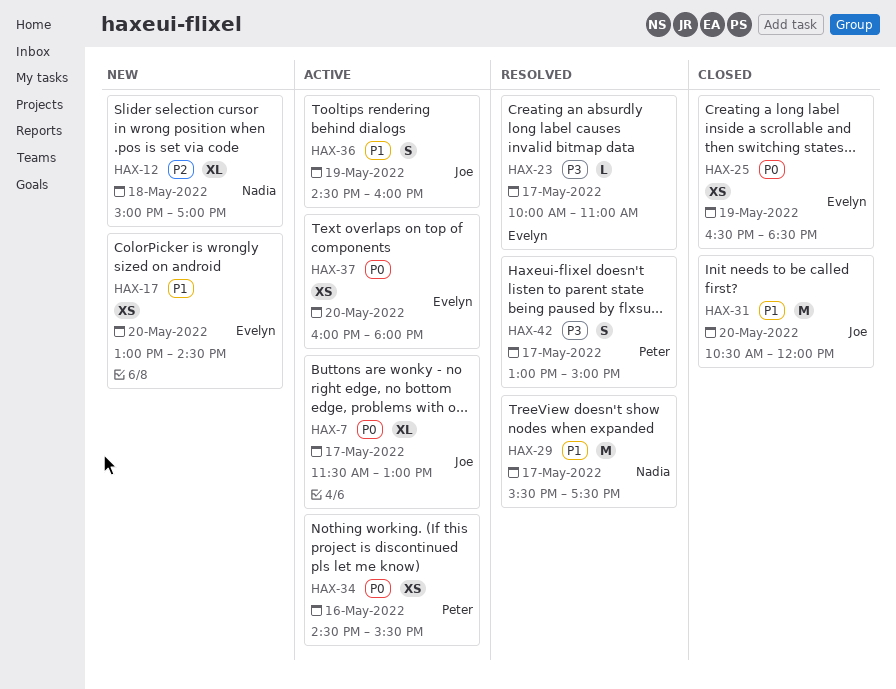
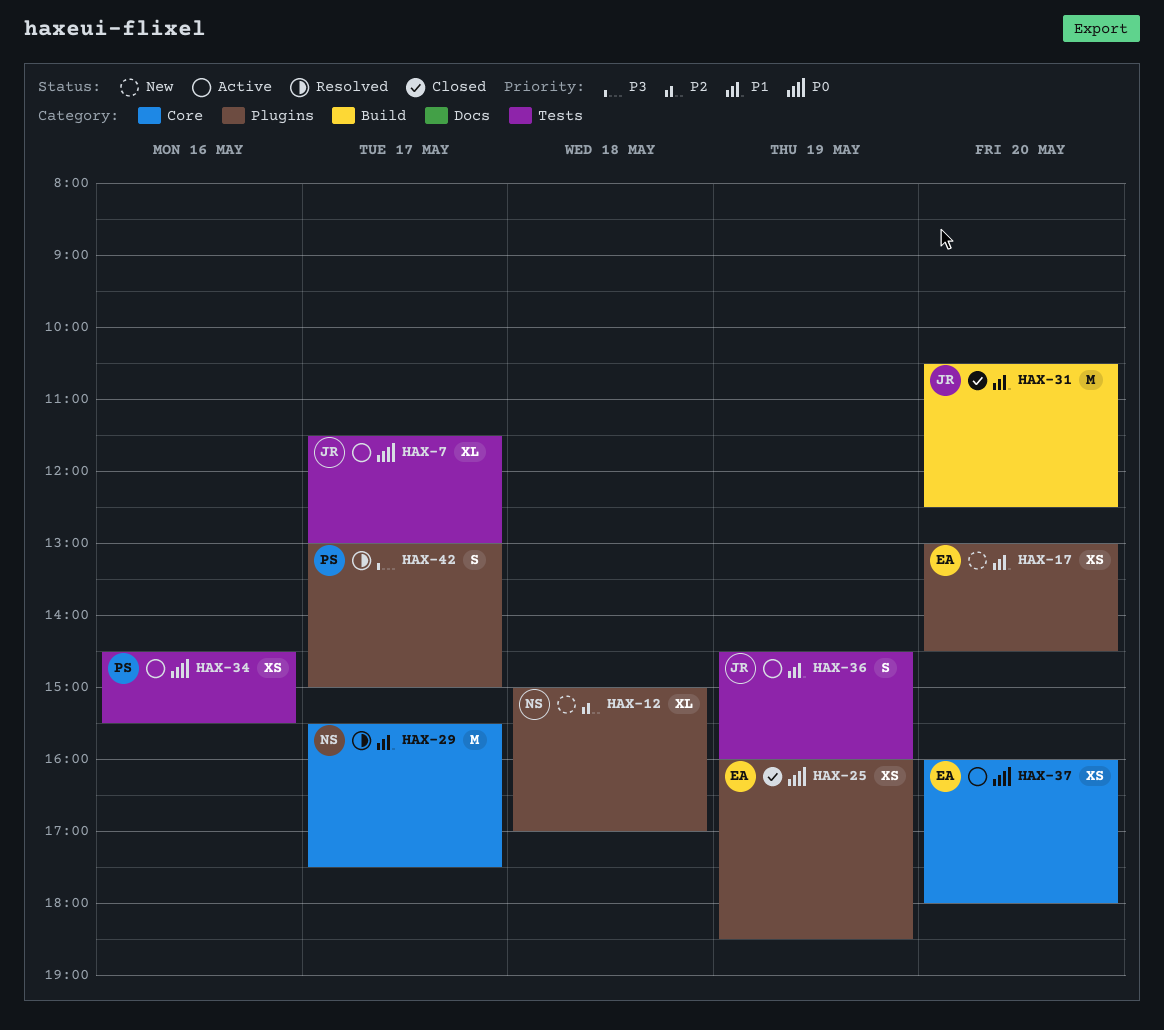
HAX-23: present -> none
HAX-25, begins: 16:30 -> 16:00
HAX-31, ends: 12:00 -> 12:30

